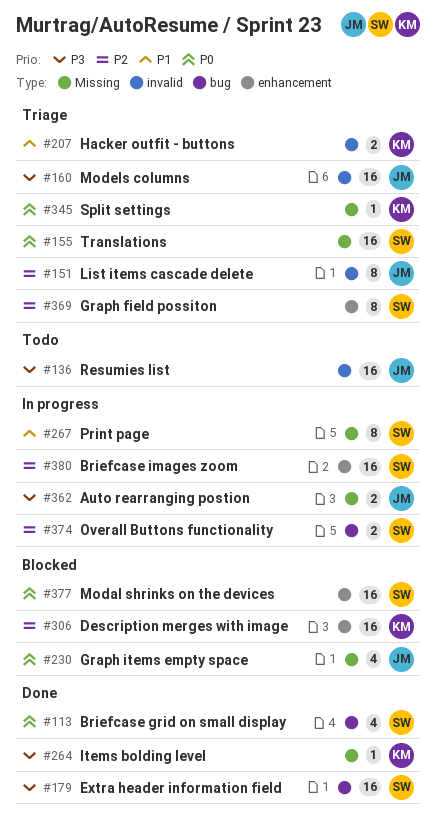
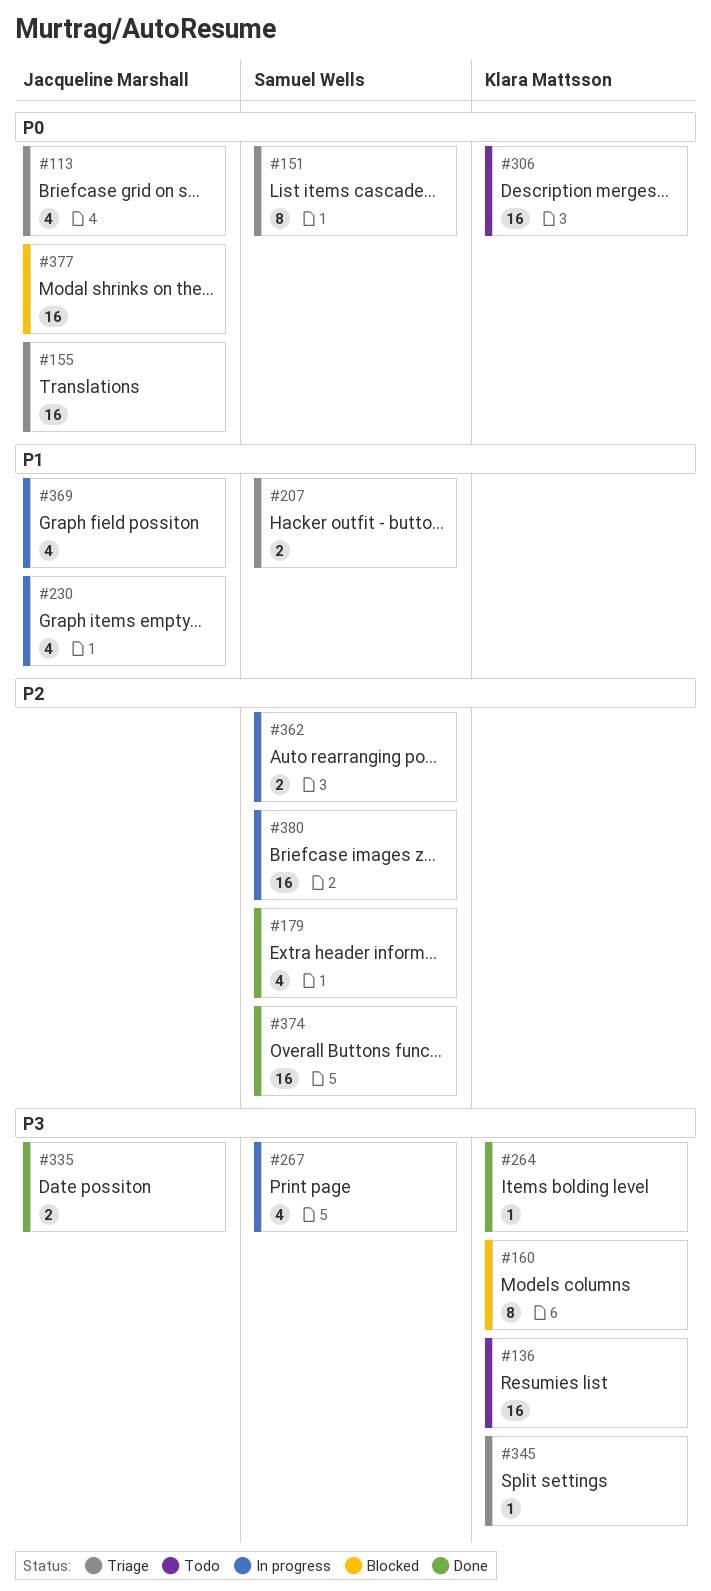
#113, status: Done -> Triage
#113, owner: Samuel Wells -> Jacqueline Marshall
#136, owner: Jacqueline Marshall -> Klara Mattsson
#151, owner: Jacqueline Marshall -> Samuel Wells
#151, priority: P2 -> P0
#155, owner: Samuel Wells -> Jacqueline Marshall
#160, status: Triage -> Blocked
#160, owner: Jacqueline Marshall -> Klara Mattsson
#160, estimate: 16 -> 8
#179, priority: P3 -> P2
#179, estimate: 16 -> 4
#207, owner: Klara Mattsson -> Samuel Wells
#230, status: Blocked -> In progress
#230, priority: P0 -> P1
#267, priority: P1 -> P3
#267, estimate: 8 -> 4
#306, status: Blocked -> Todo
#306, priority: P2 -> P0
#335: none -> present
#345, priority: P0 -> P3
#362, owner: Jacqueline Marshall -> Samuel Wells
#362, priority: P3 -> P2
#369, status: Triage -> In progress
#369, owner: Samuel Wells -> Jacqueline Marshall
#369, priority: P2 -> P1
#369, estimate: 8 -> 4
#374, status: In progress -> Done
#374, estimate: 2 -> 16
#377, owner: Samuel Wells -> Jacqueline Marshall

